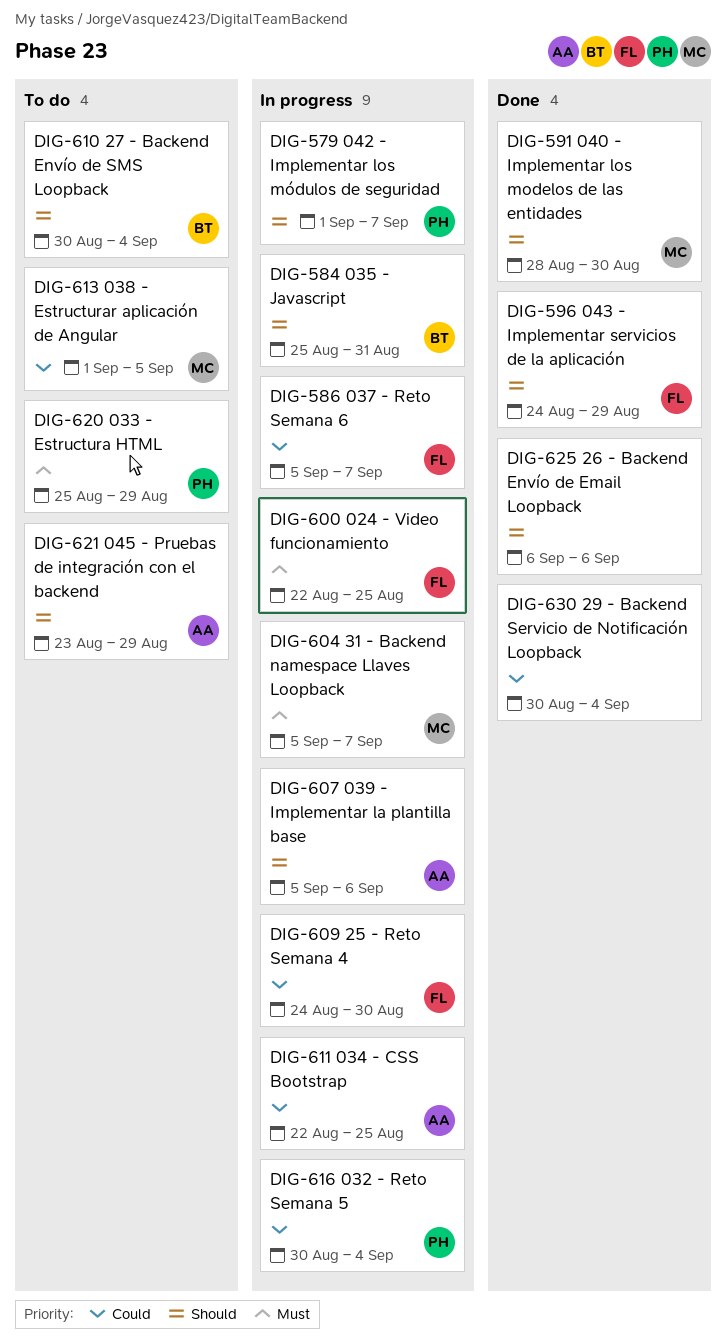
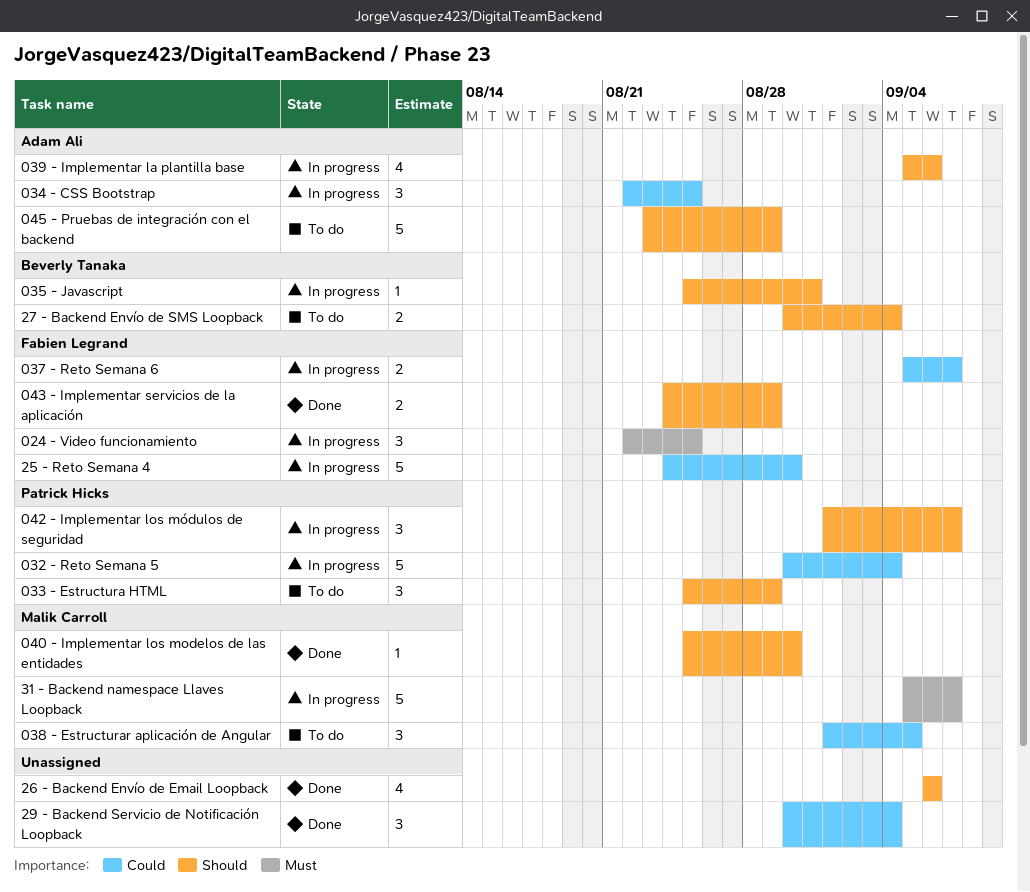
033 - Estructura HTML, priority: Must -> Should
040 - Implementar los modelos de las entidades, start: Aug 28 -> Aug 25

